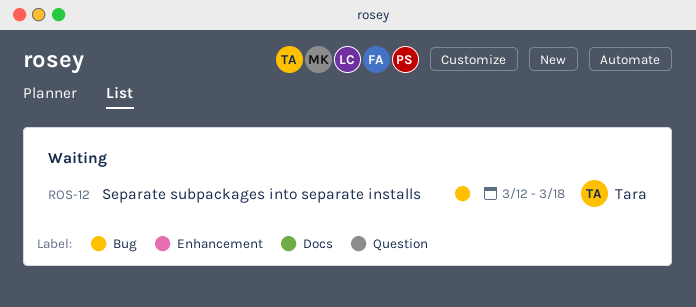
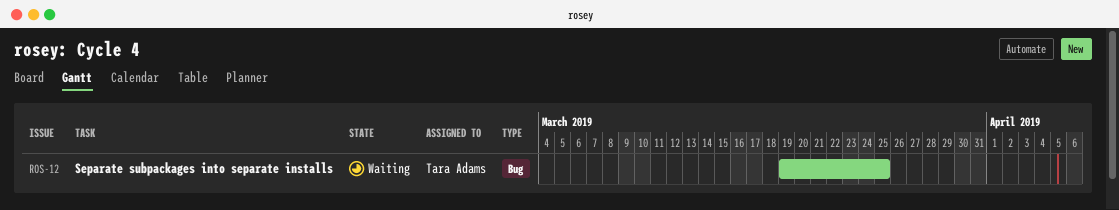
ROS-12, start: Mar 12 -> Mar 19
ROS-12, due: Mar 18 -> Mar 25

